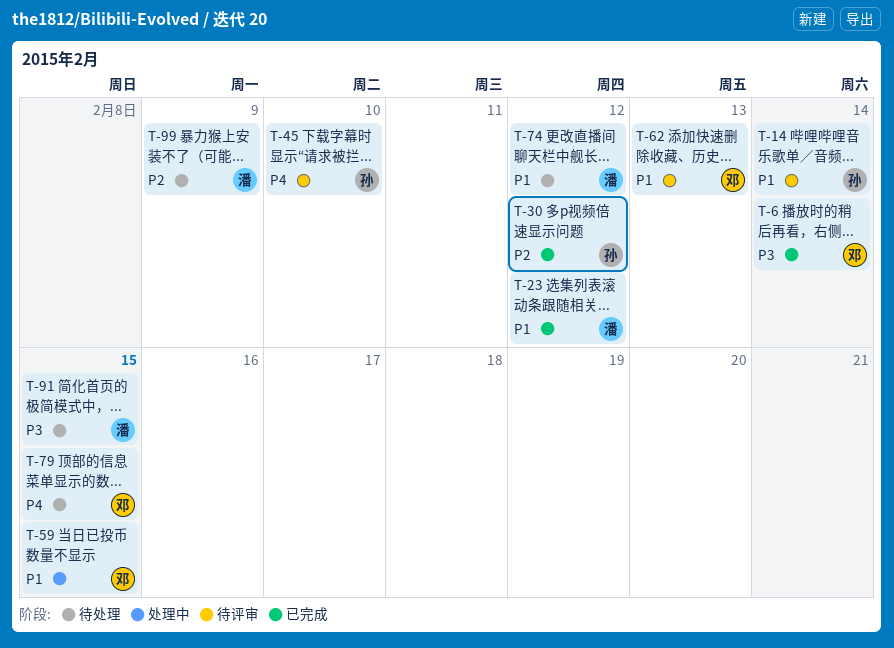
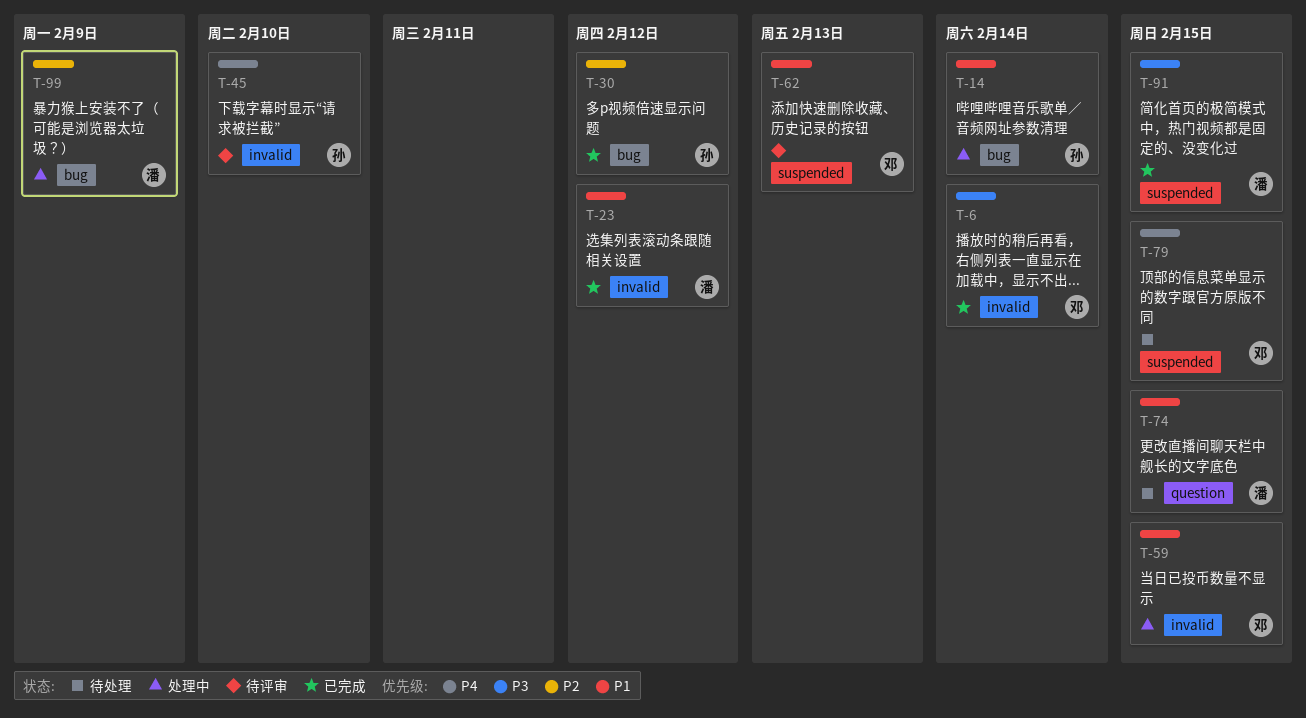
T-14, status: 待评审 -> 处理中
T-74, due: Feb 12 -> Feb 15
T-91, status: 待处理 -> 已完成
T-99, status: 待处理 -> 处理中

